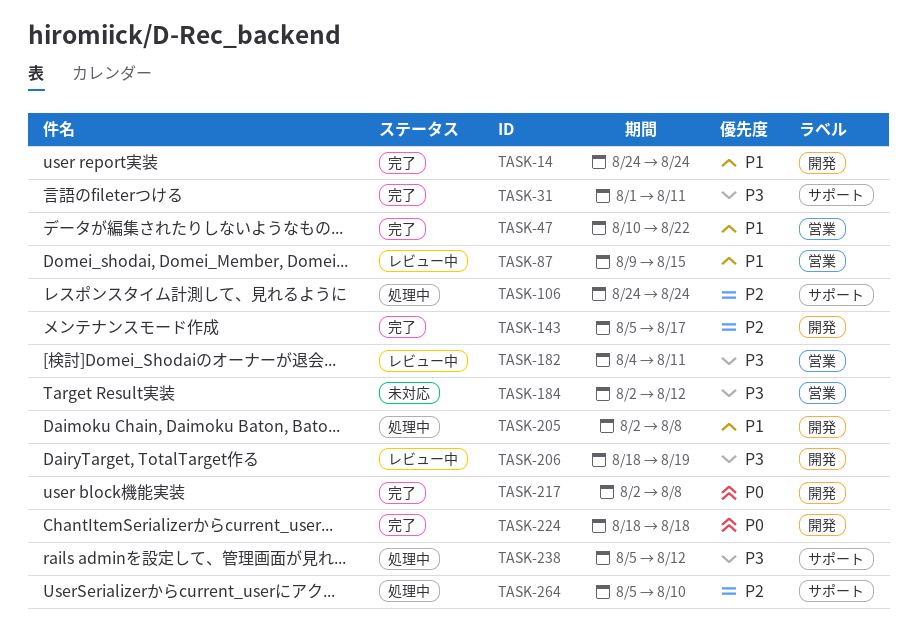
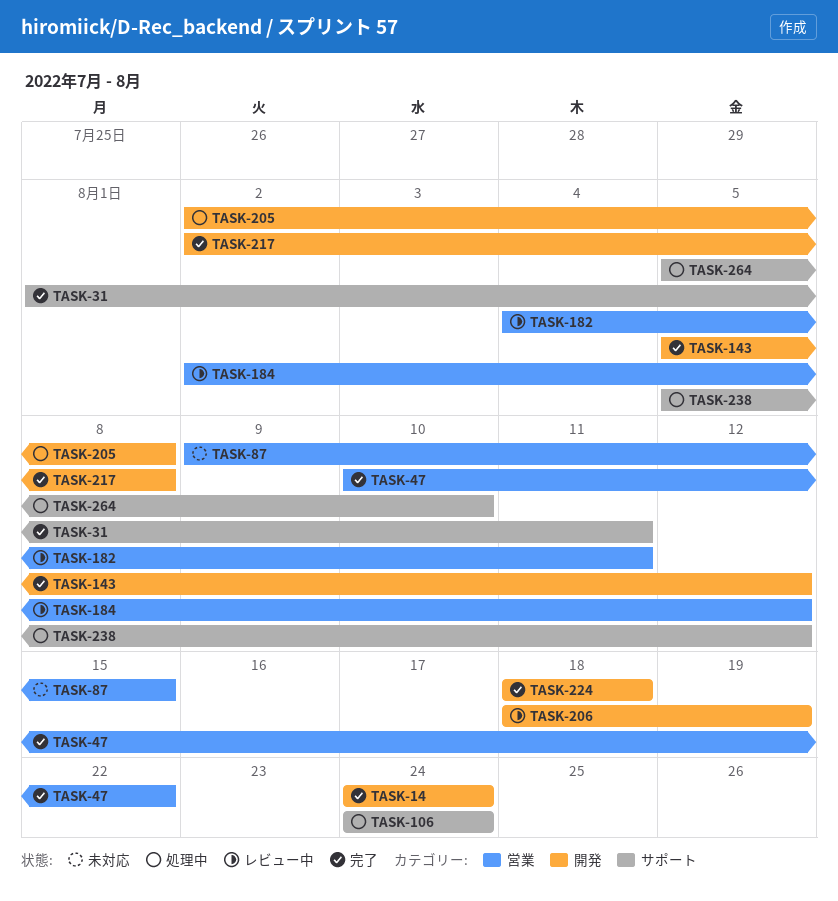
TASK-87, status: レビュー中 -> 未対応
TASK-143, due: Aug 17 -> Aug 12
TASK-184, status: 未対応 -> レビュー中

